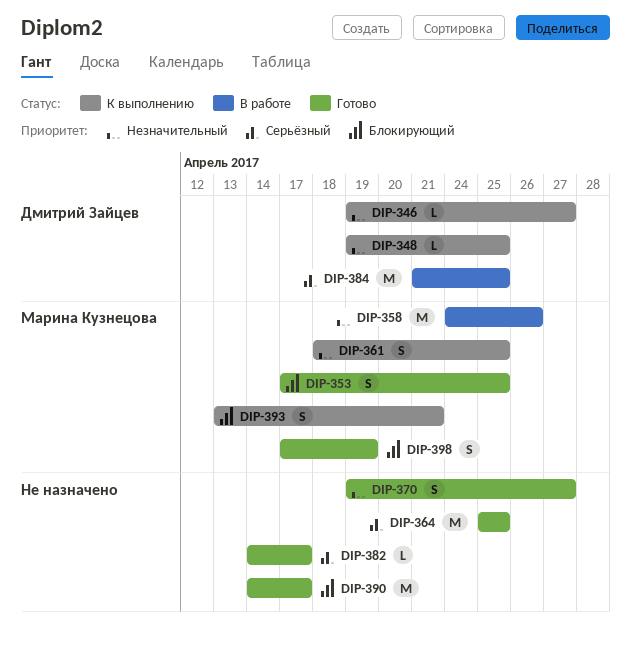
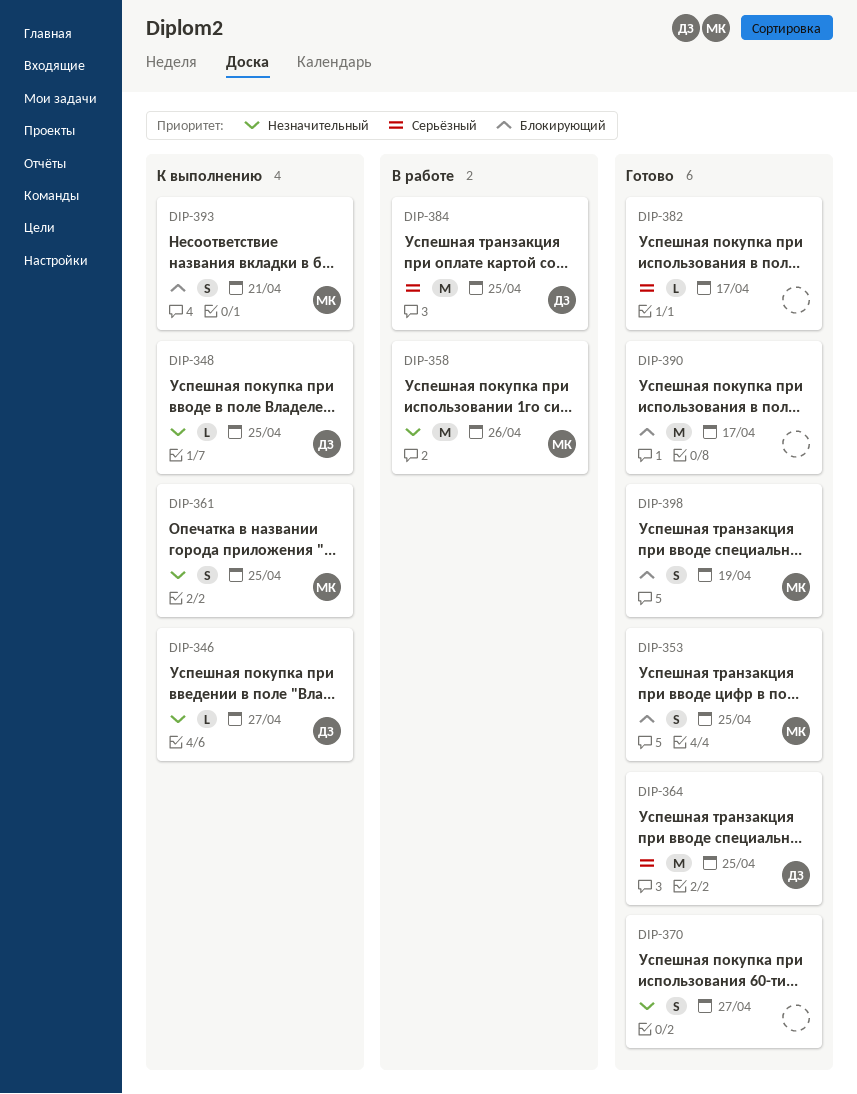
DIP-364, owner: none -> Дмитрий Зайцев

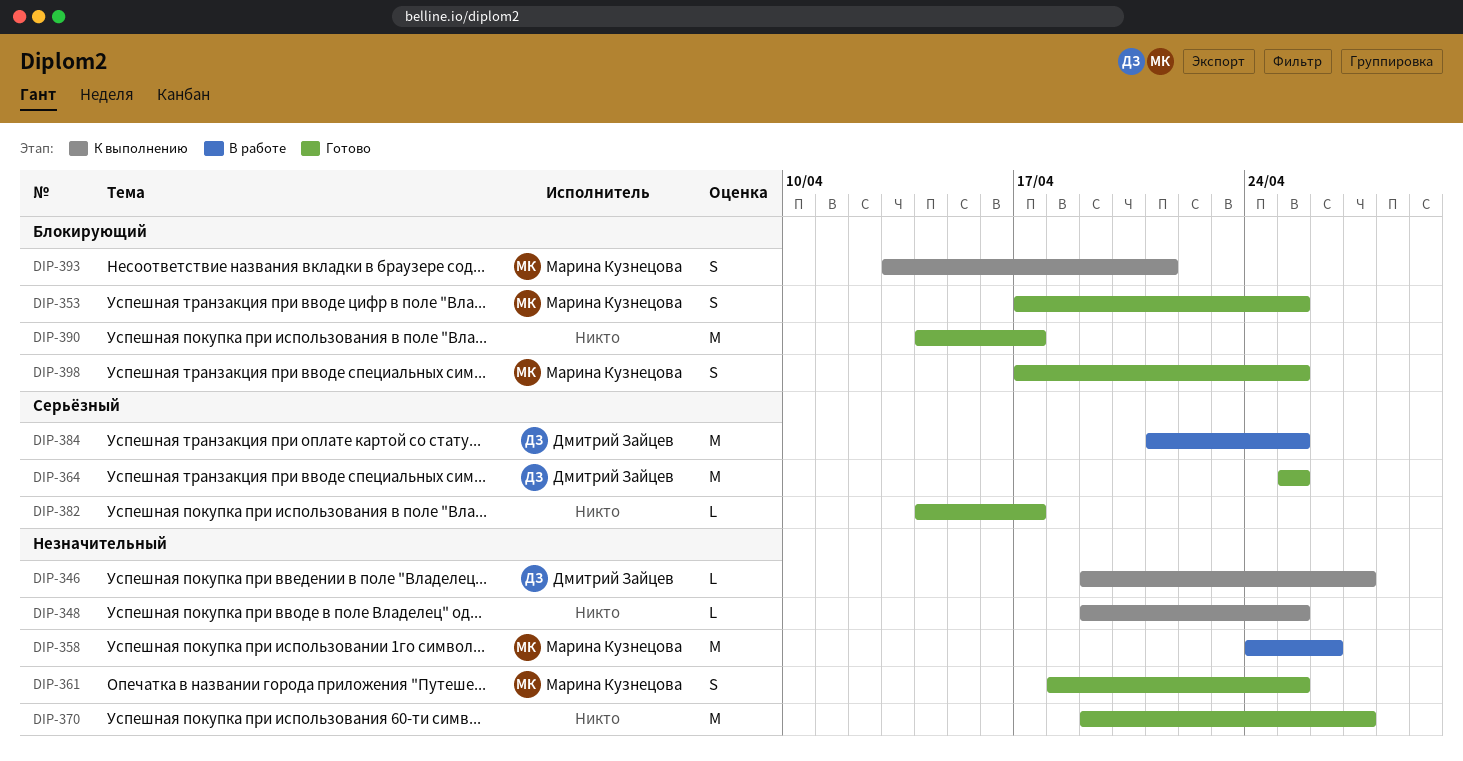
DIP-348, owner: Дмитрий Зайцев -> none
DIP-361, status: К выполнению -> Готово
DIP-370, estimate: S -> M
DIP-398, due: Apr 19 -> Apr 25

